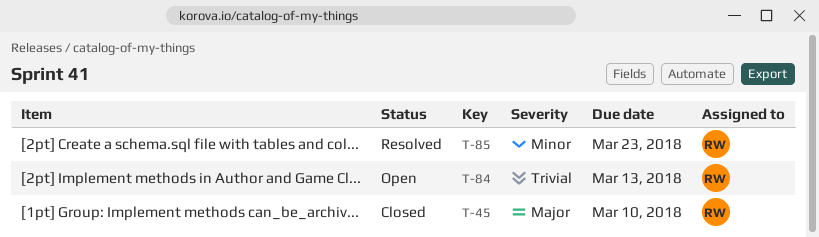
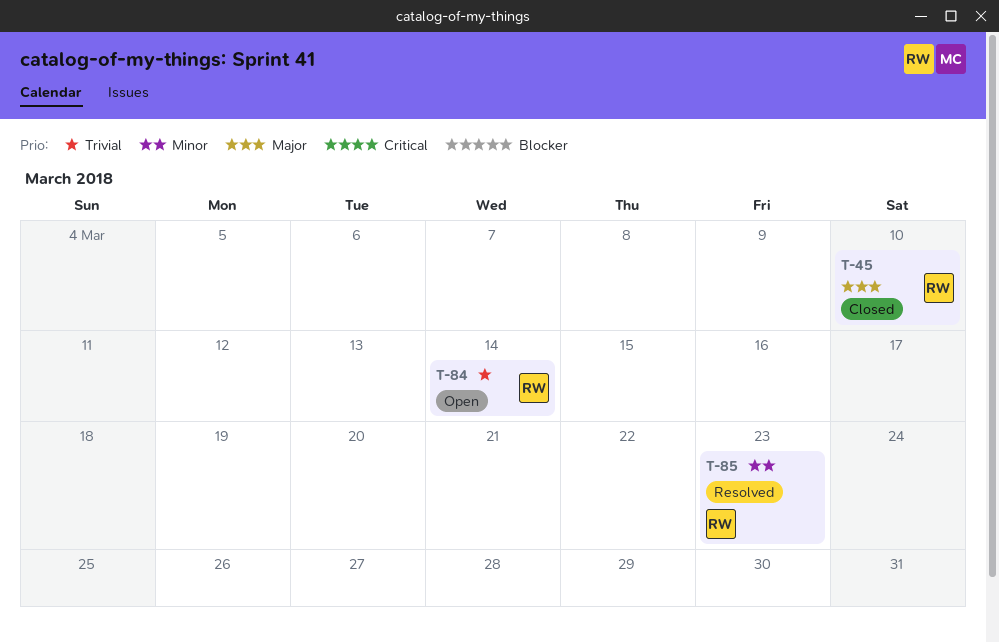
T-84, due: Mar 13 -> Mar 14

